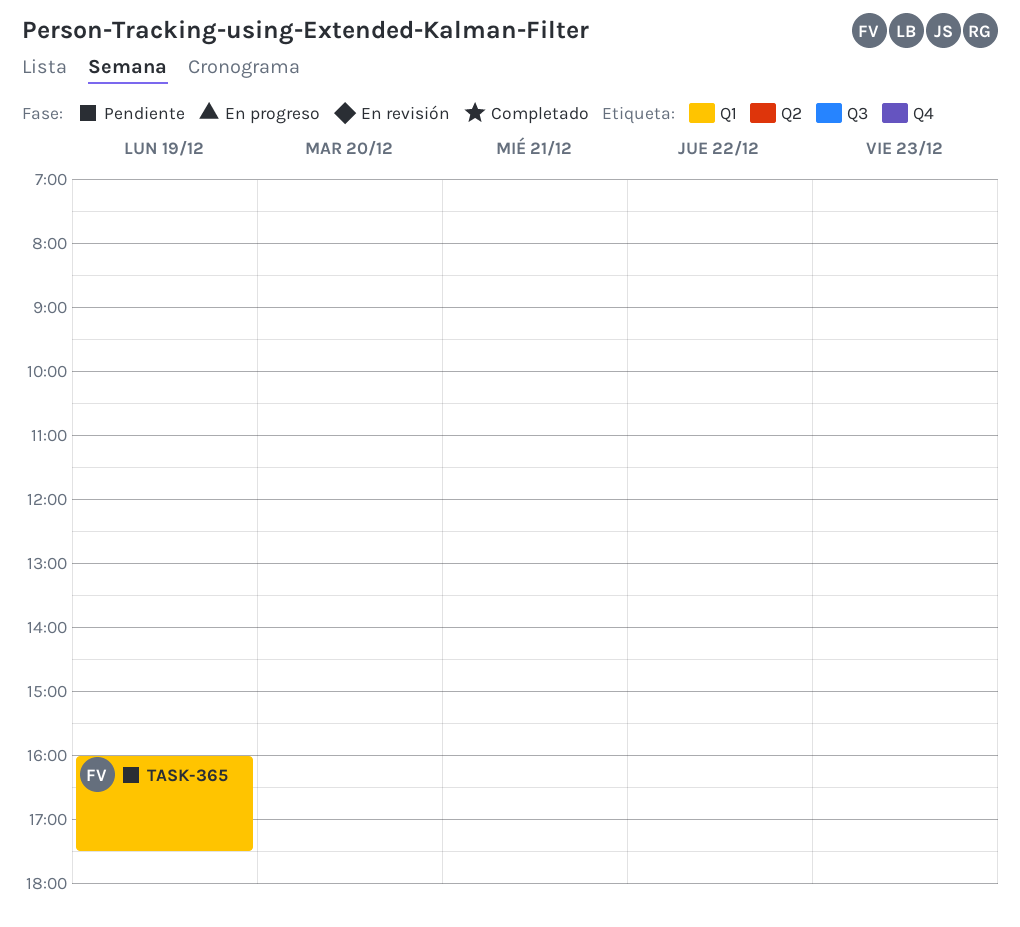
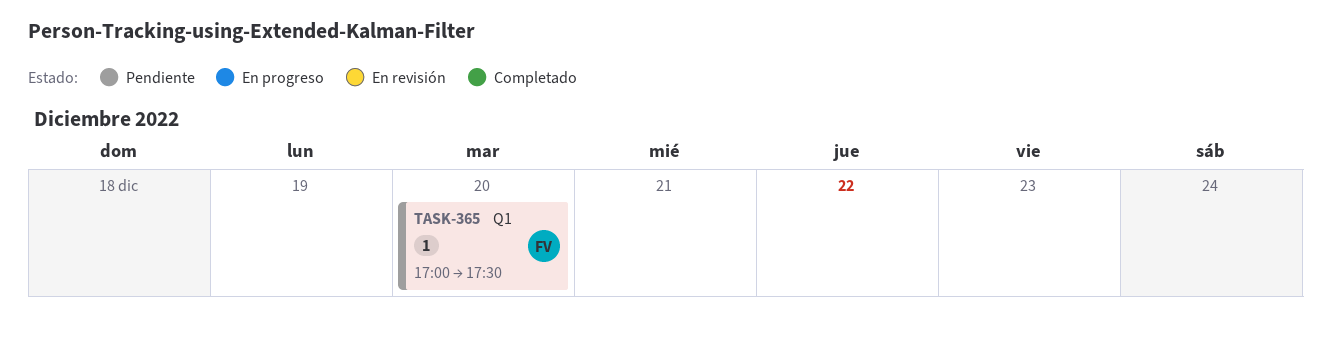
TASK-365, day: Dec 19 -> Dec 20
TASK-365, begins: 16:00 -> 17:00

